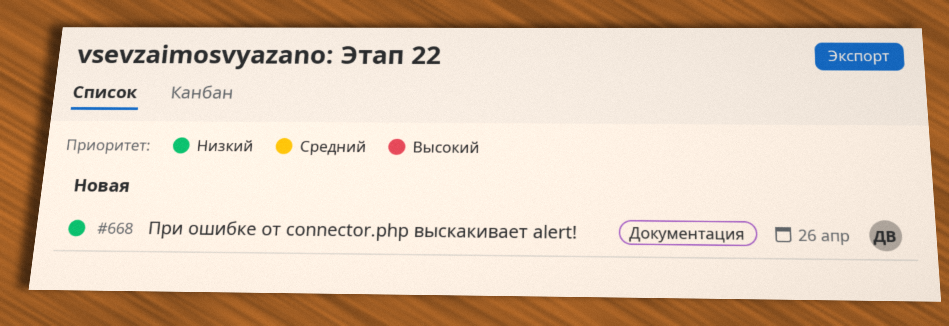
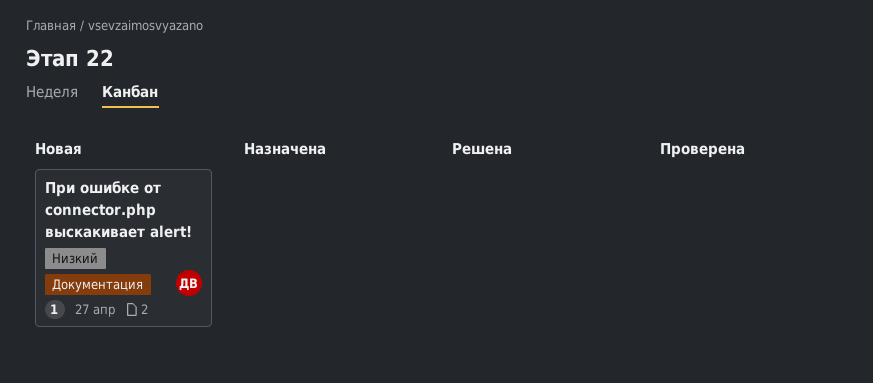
При ошибке от connector.php выскакивает alert!, due: Apr 26 -> Apr 27

